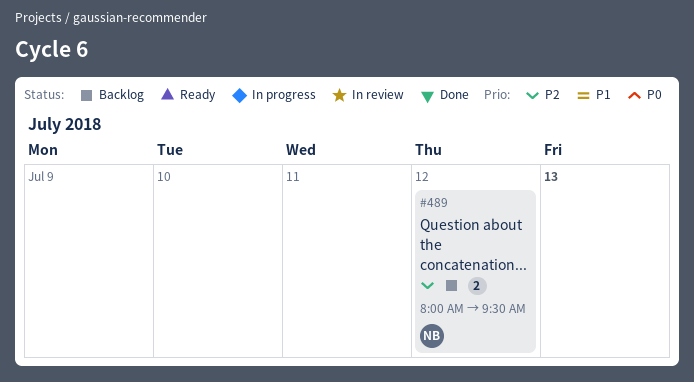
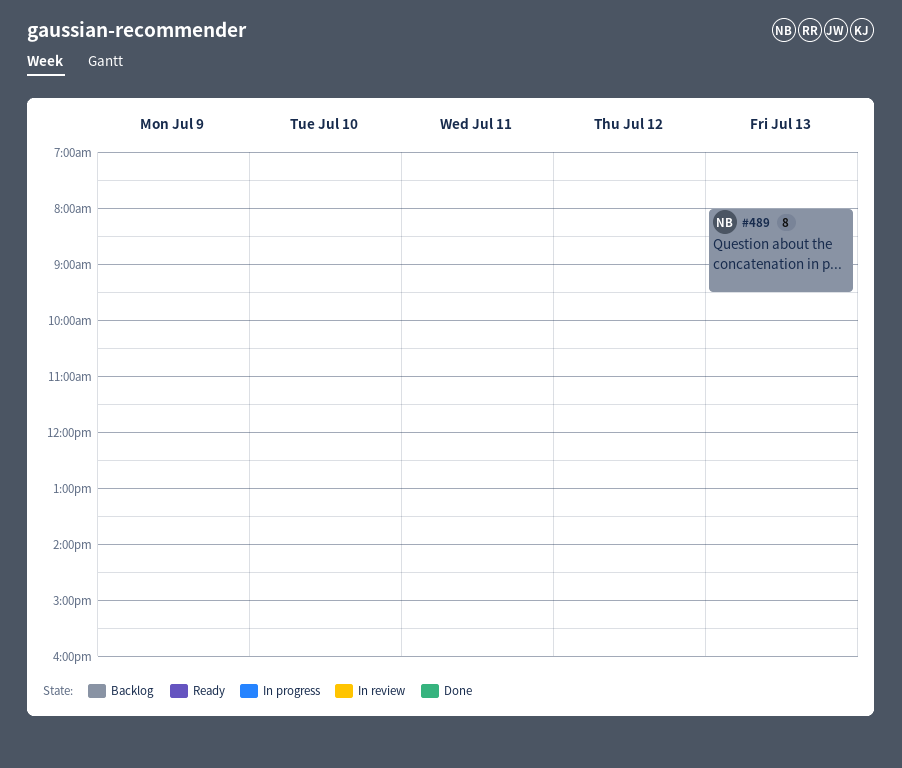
#489, estimate: 2 -> 8
#489, day: Jul 12 -> Jul 13

